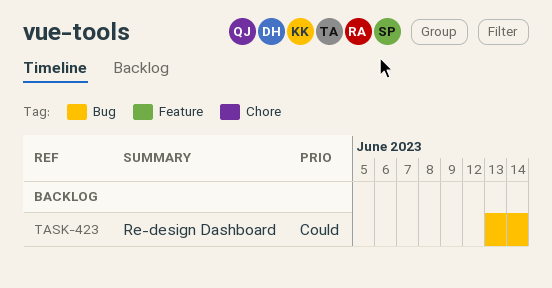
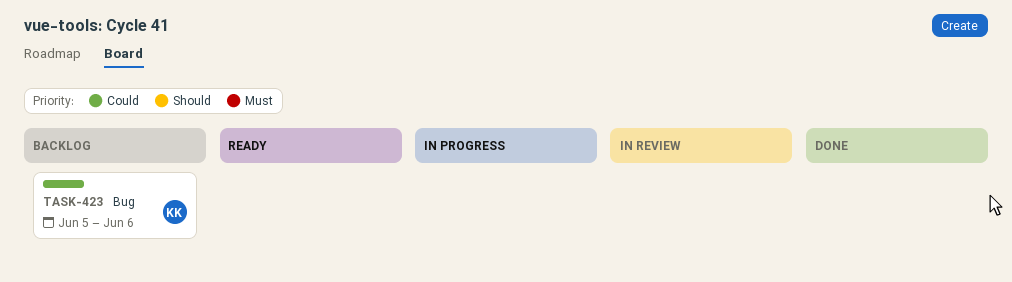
TASK-423, start: Jun 13 -> Jun 5
TASK-423, due: Jun 14 -> Jun 6

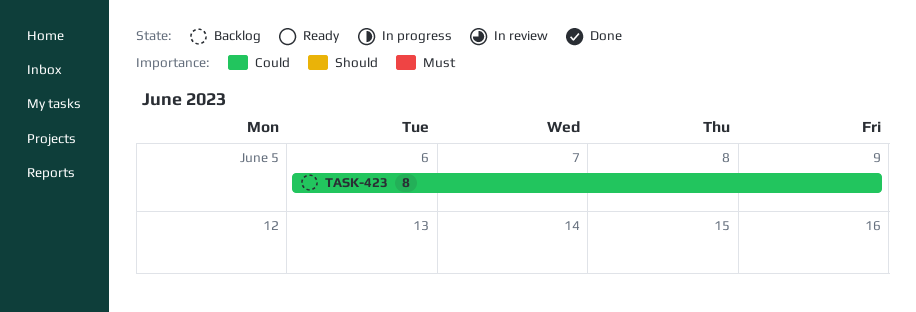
TASK-423, start: Jun 5 -> Jun 6
TASK-423, due: Jun 6 -> Jun 9

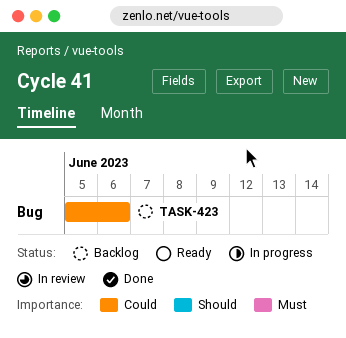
TASK-423, start: Jun 6 -> Jun 5
TASK-423, due: Jun 9 -> Jun 6

